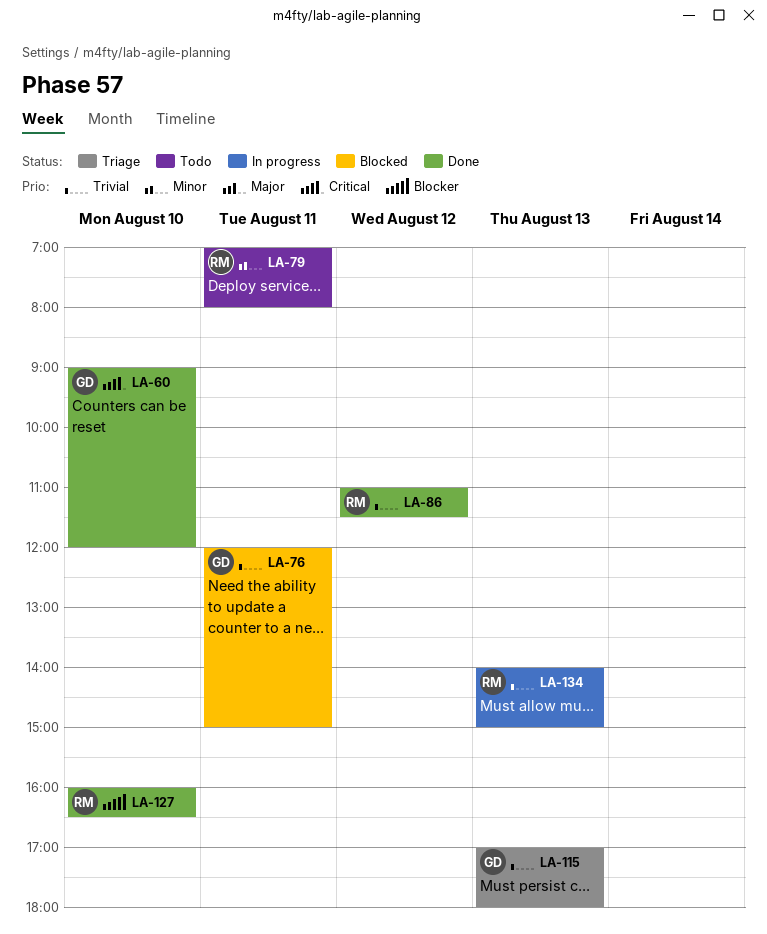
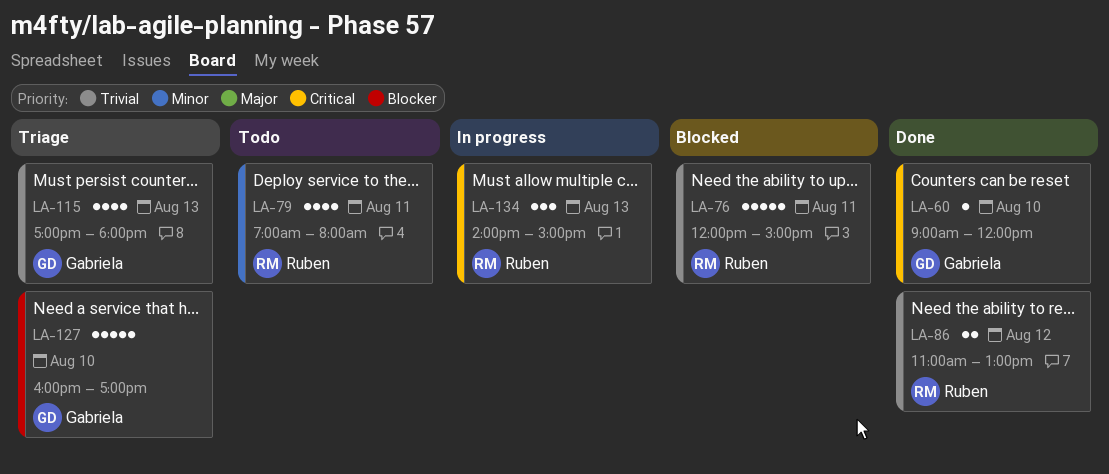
LA-76, owner: Gabriela -> Ruben
LA-86, ends: 11:30 -> 13:00
LA-127, status: Done -> Triage
LA-127, owner: Ruben -> Gabriela
LA-127, ends: 16:30 -> 17:00
LA-134, priority: Trivial -> Critical

